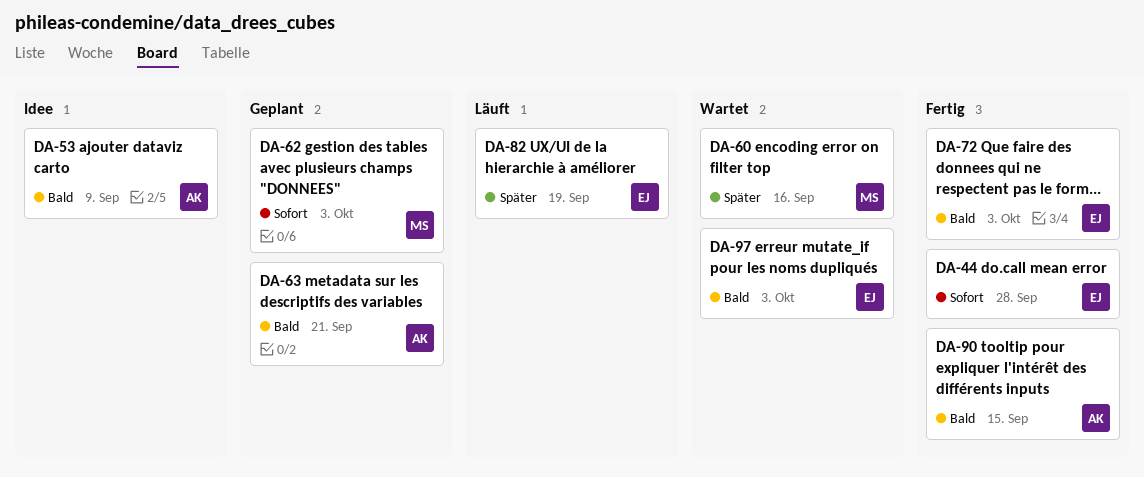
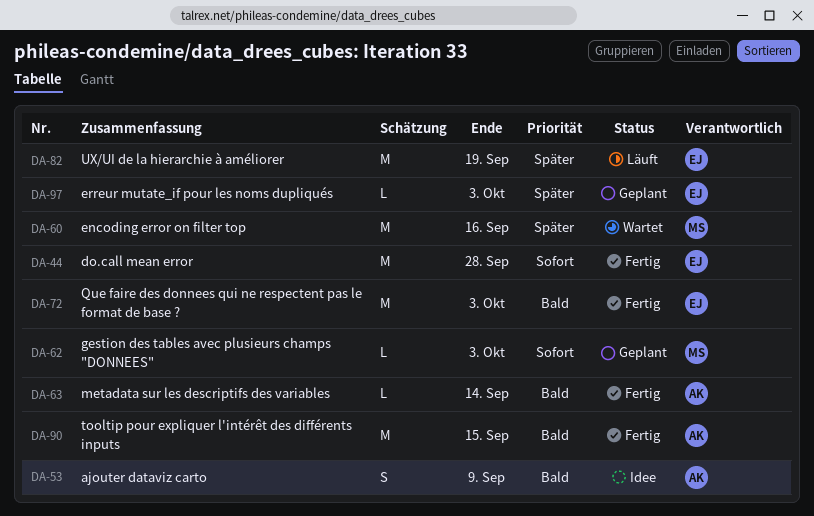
DA-63, status: Geplant -> Fertig
DA-63, due: Sep 21 -> Sep 14
DA-97, status: Wartet -> Geplant
DA-97, priority: Bald -> Später

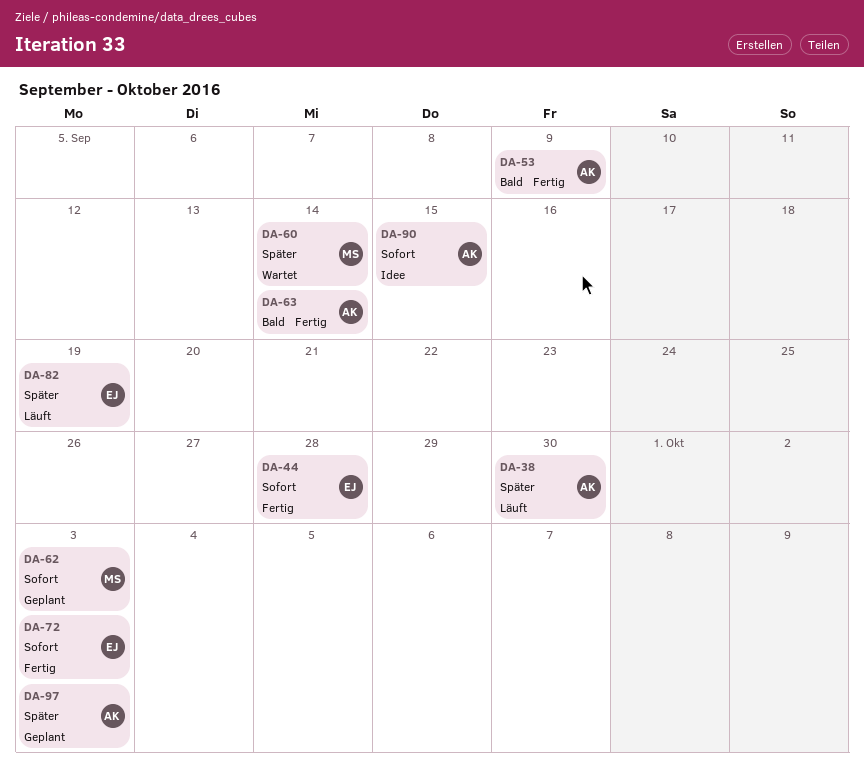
DA-38: none -> present
DA-53, status: Idee -> Fertig
DA-60, due: Sep 16 -> Sep 14
DA-72, priority: Bald -> Sofort
DA-90, status: Fertig -> Idee
DA-90, priority: Bald -> Sofort
DA-97, owner: EJ -> AK

